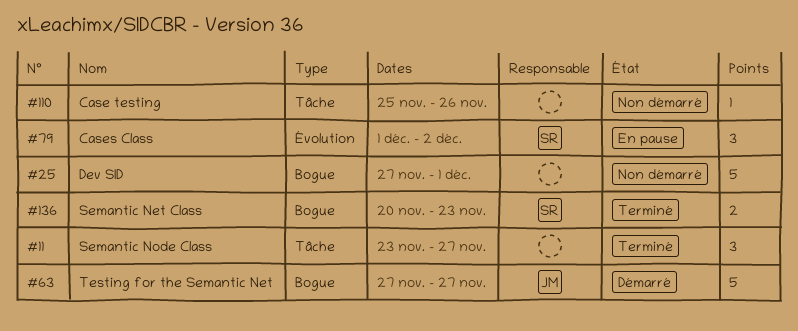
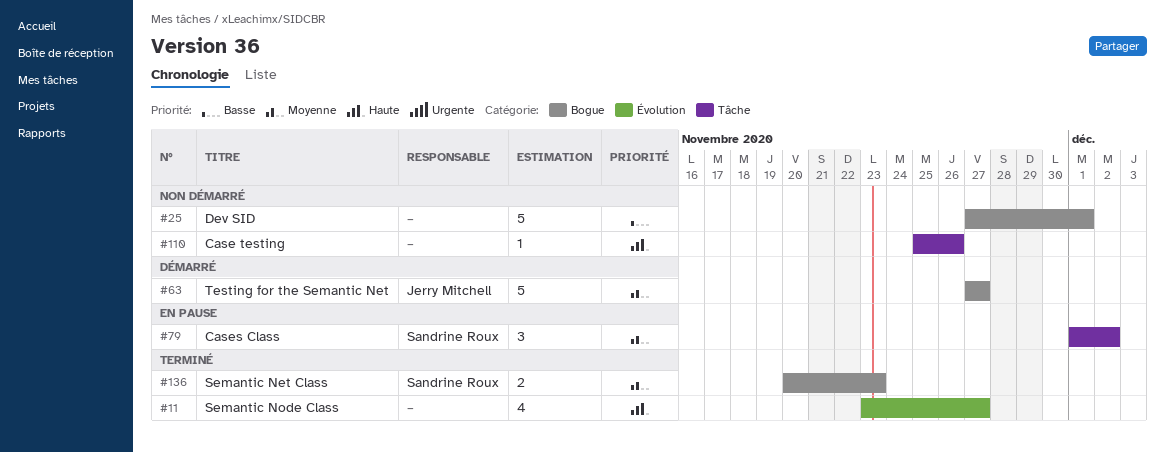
#11, label: Tâche -> Évolution
#11, estimate: 3 -> 4
#79, label: Évolution -> Tâche

